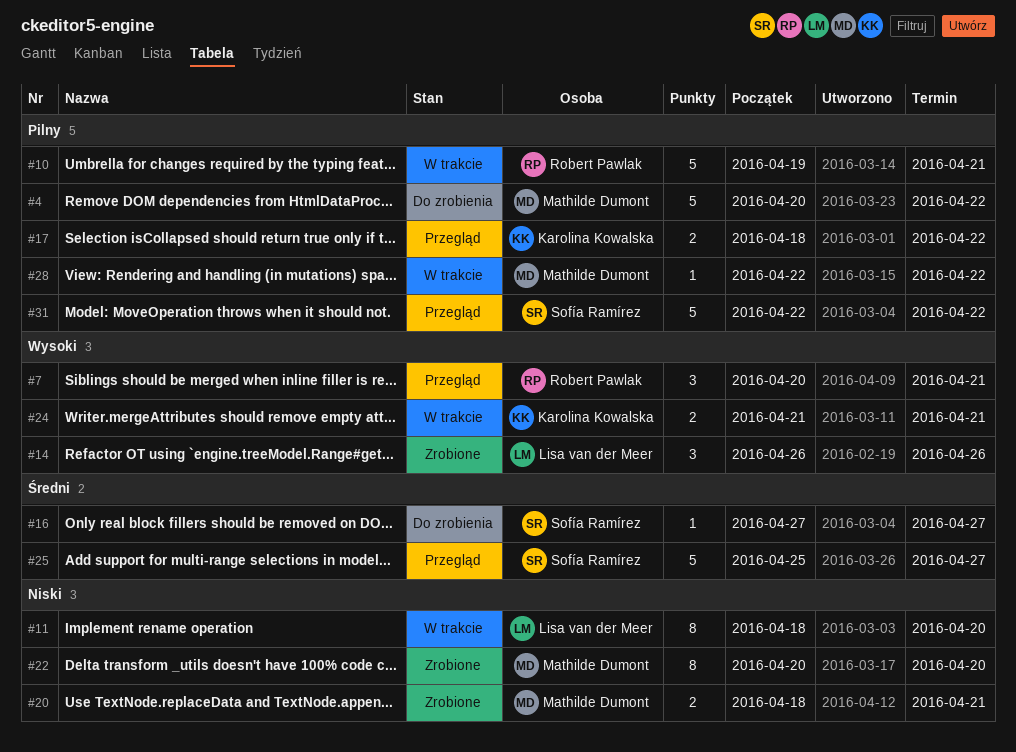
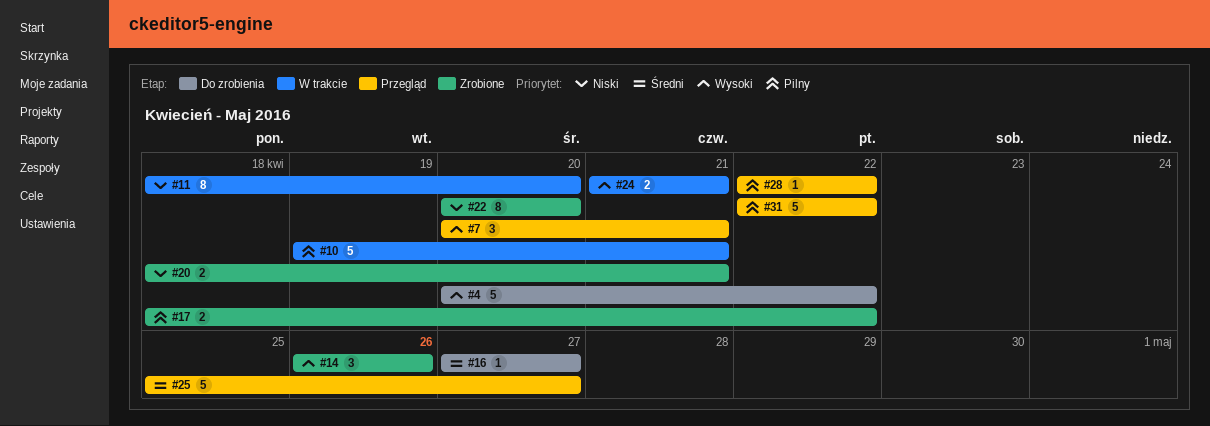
#4, priority: Pilny -> Wysoki
#17, status: Przegląd -> Zrobione
#28, status: W trakcie -> Przegląd

